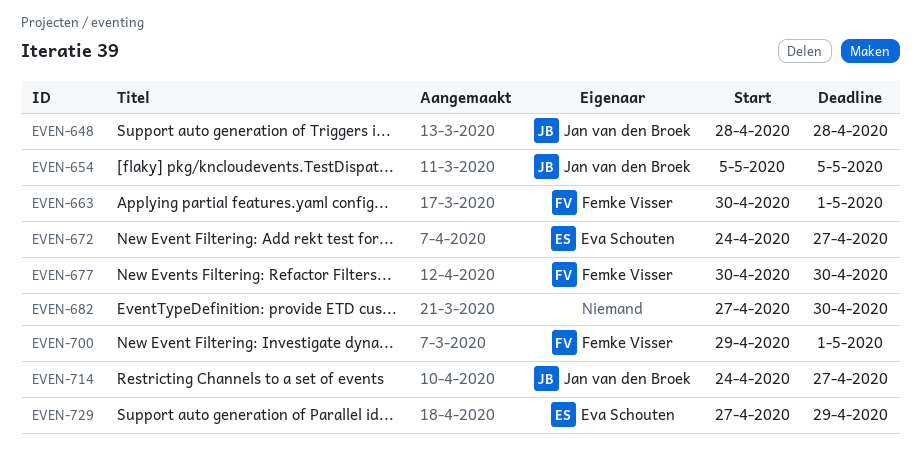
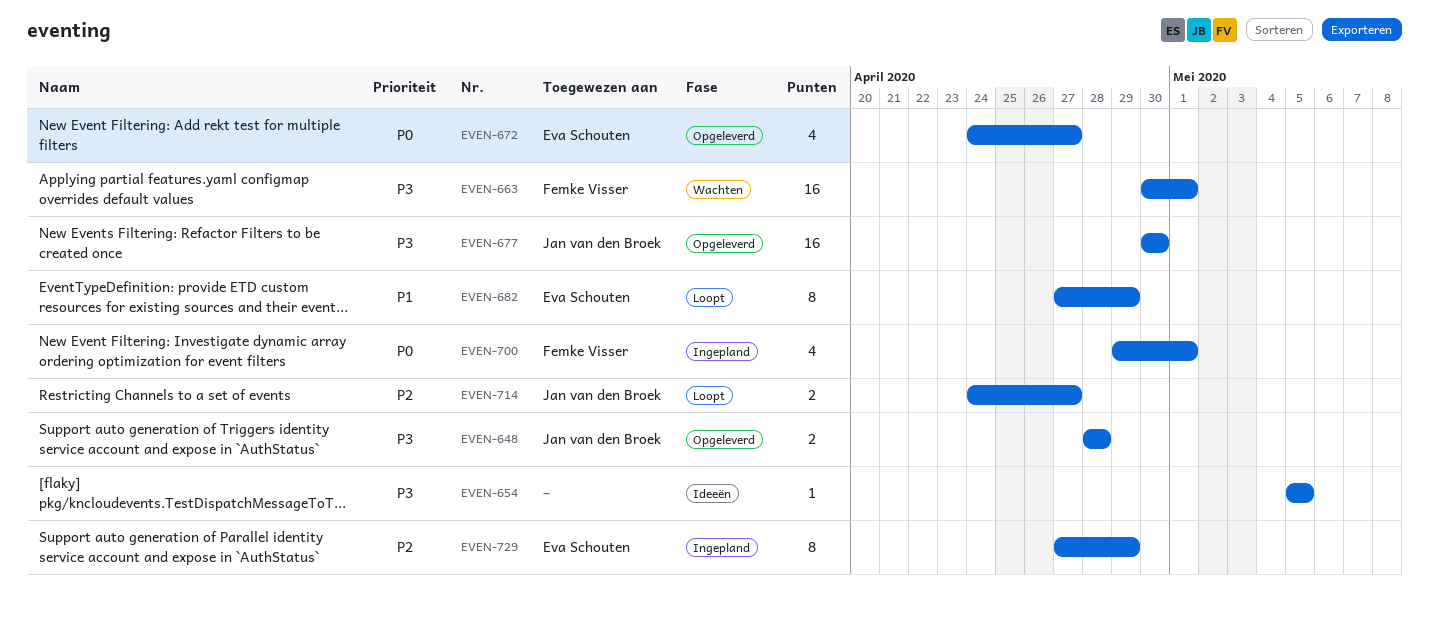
EVEN-654, owner: Jan van den Broek -> none
EVEN-677, owner: Femke Visser -> Jan van den Broek
EVEN-682, owner: none -> Eva Schouten
EVEN-682, due: Apr 30 -> Apr 29

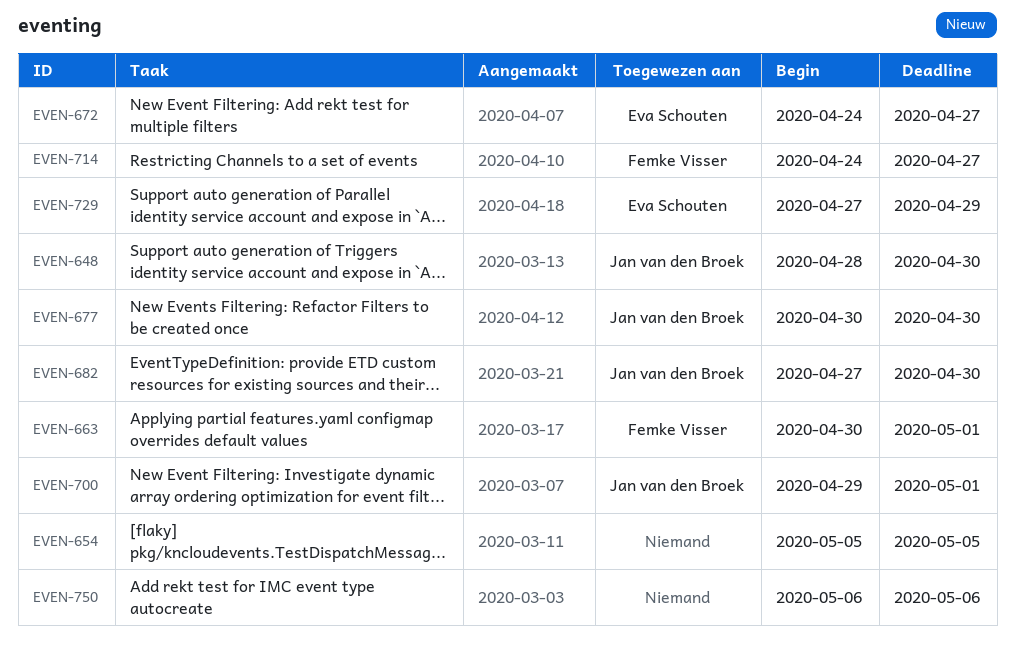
EVEN-648, due: Apr 28 -> Apr 30
EVEN-682, owner: Eva Schouten -> Jan van den Broek
EVEN-682, due: Apr 29 -> Apr 30
EVEN-700, owner: Femke Visser -> Jan van den Broek
EVEN-714, owner: Jan van den Broek -> Femke Visser
EVEN-750: none -> present

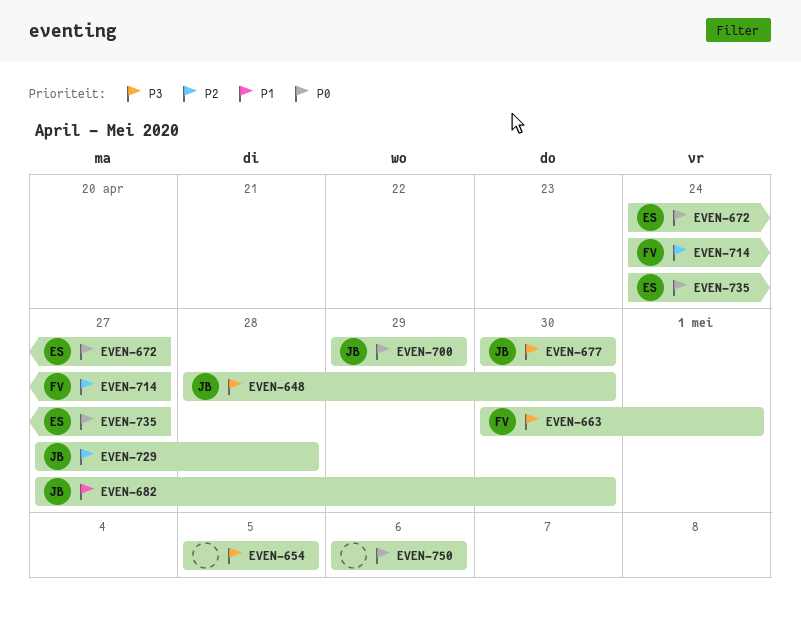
EVEN-700, due: May 1 -> Apr 29
EVEN-729, owner: Eva Schouten -> Jan van den Broek
EVEN-729, due: Apr 29 -> Apr 28
EVEN-735: none -> present

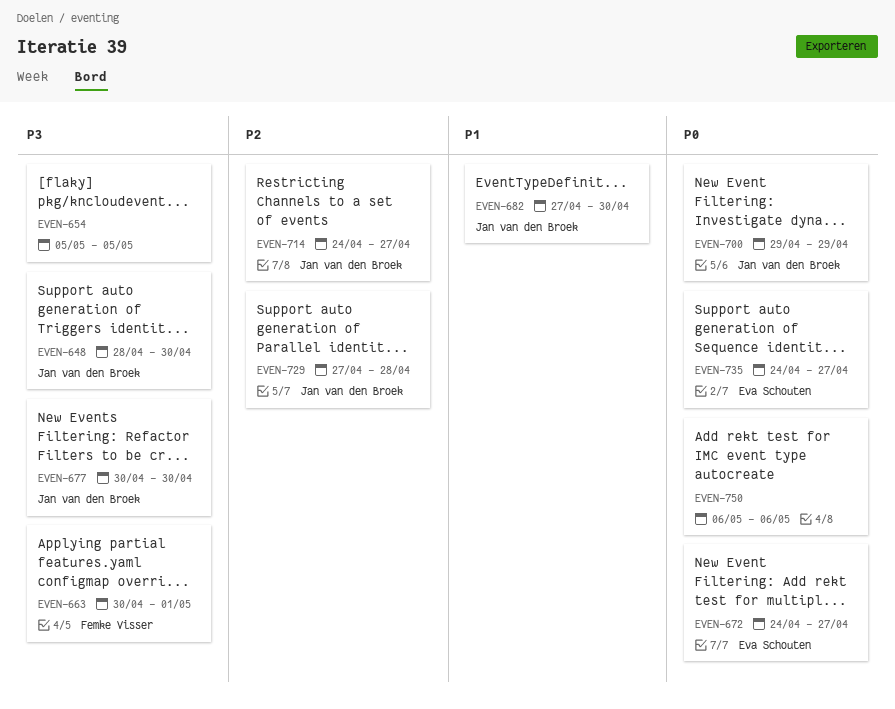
EVEN-714, owner: Femke Visser -> Jan van den Broek

